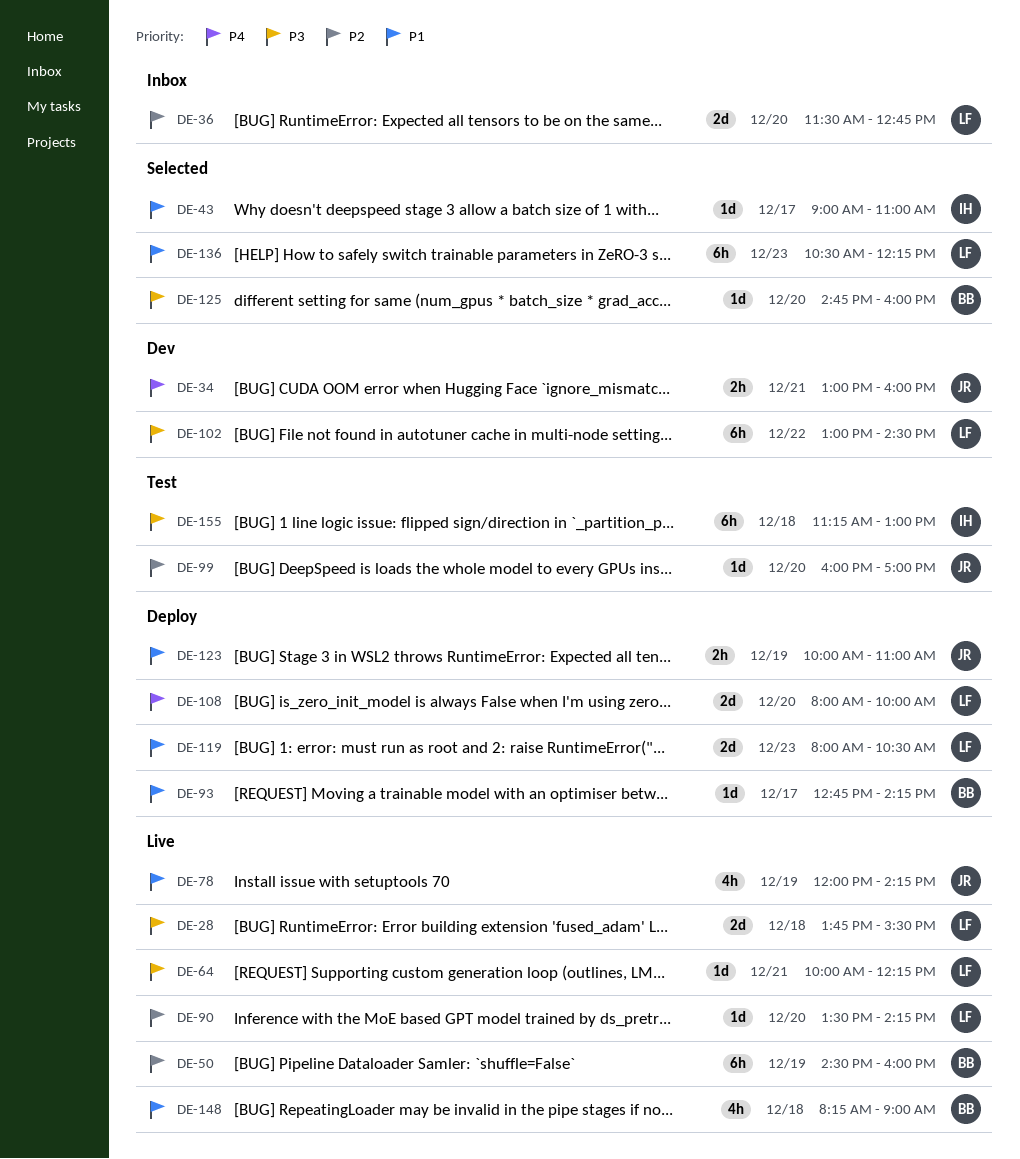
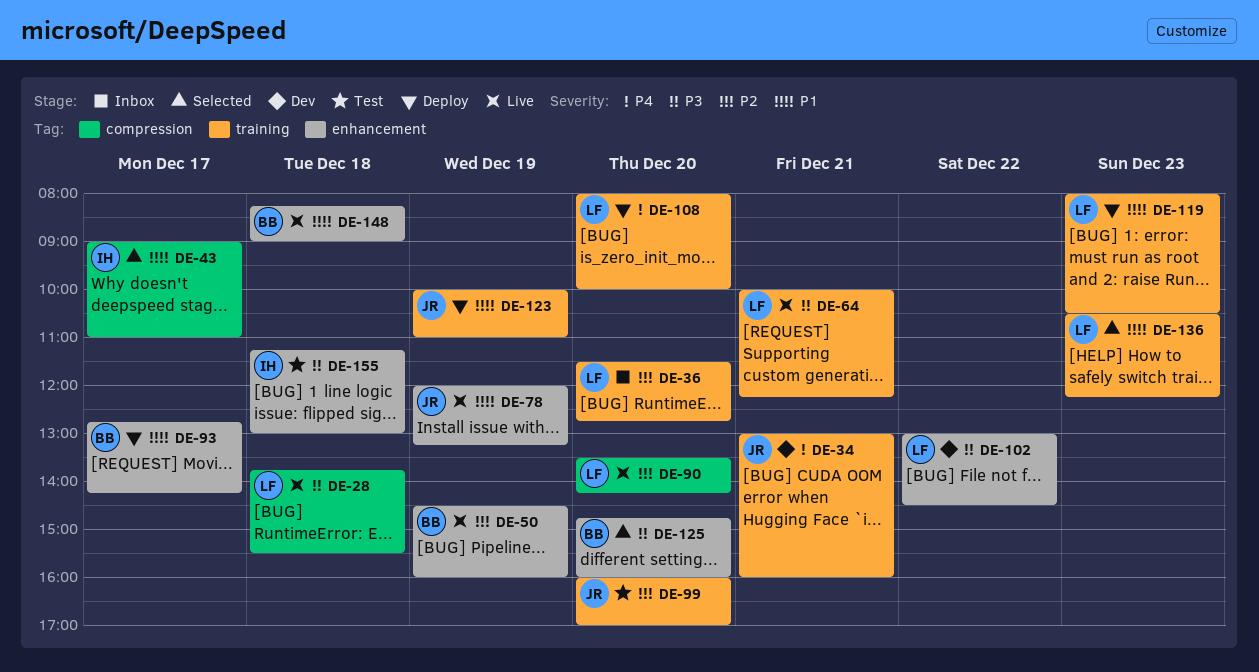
DE-78, ends: 14:15 -> 13:15

